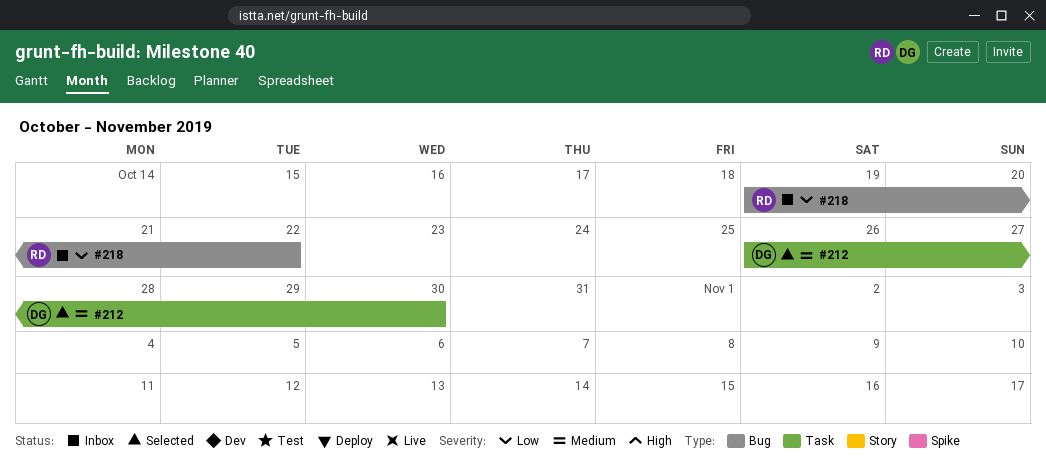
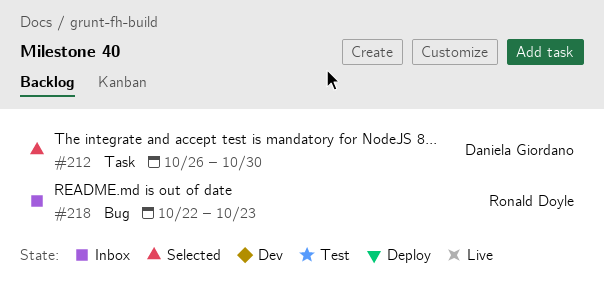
#218, start: Oct 19 -> Oct 22
#218, due: Oct 22 -> Oct 23

